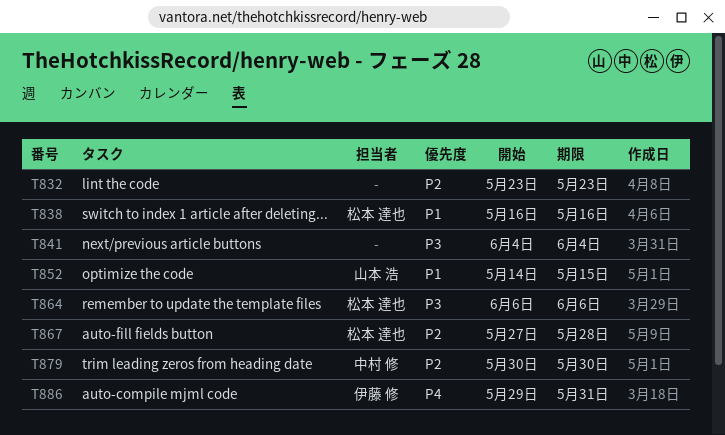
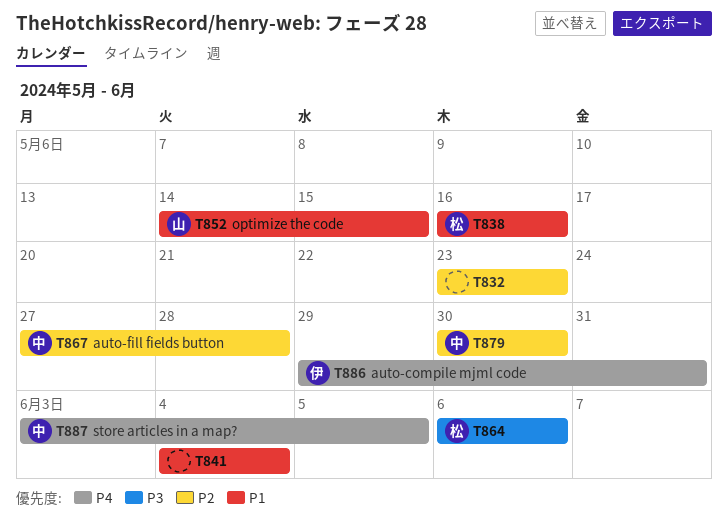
T841, priority: P3 -> P1
T867, owner: 松本 達也 -> 中村 修
T887: none -> present

